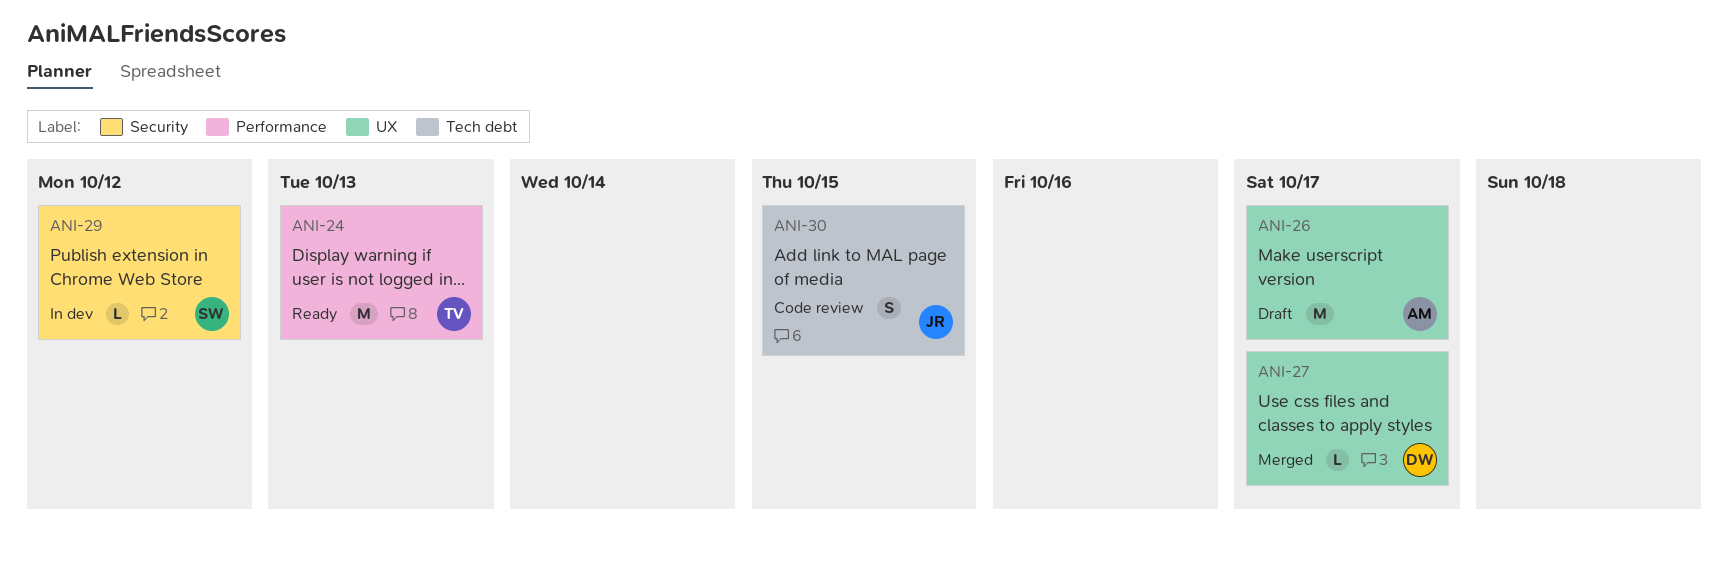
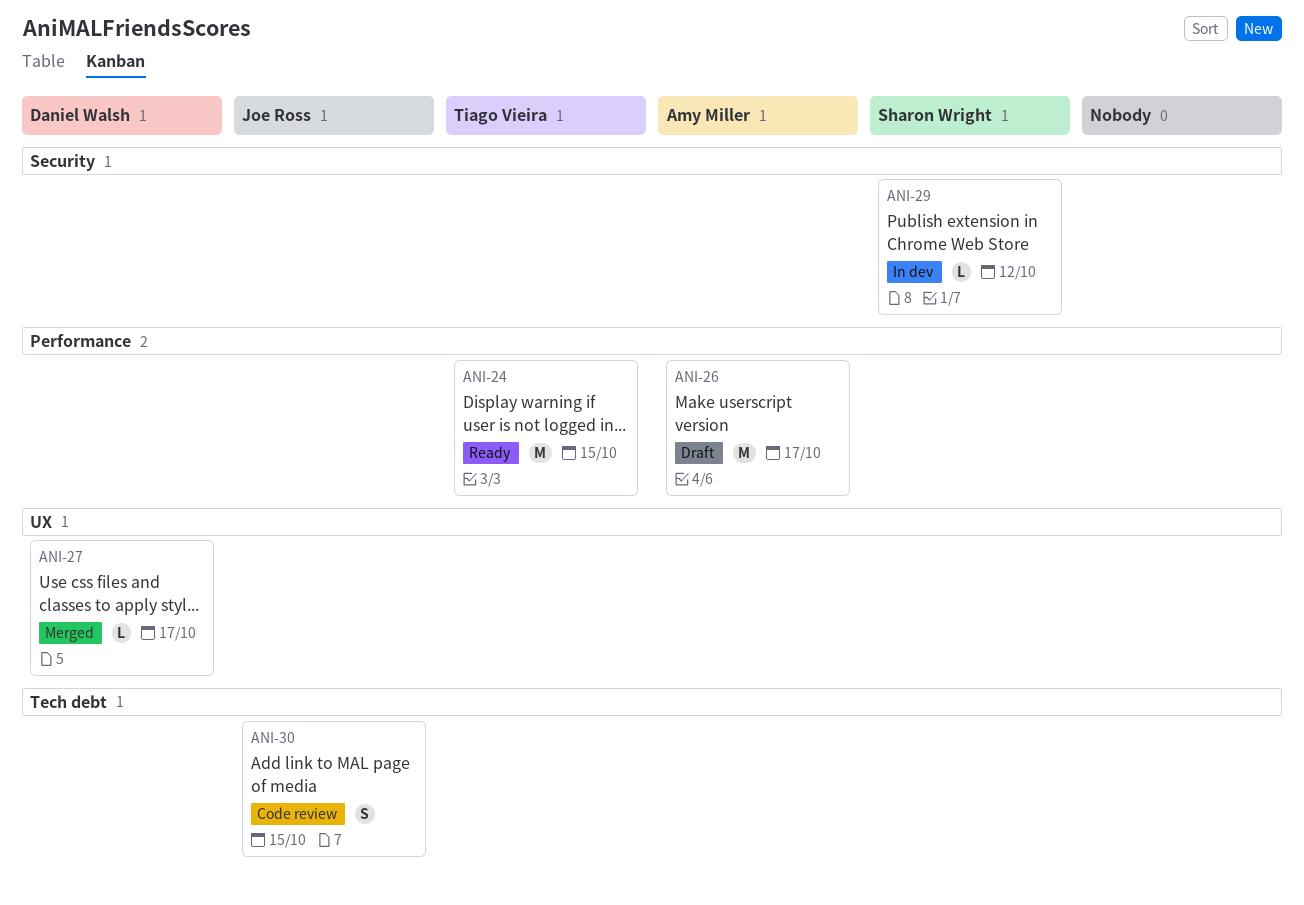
ANI-24, due: Oct 13 -> Oct 15
ANI-26, label: UX -> Performance

